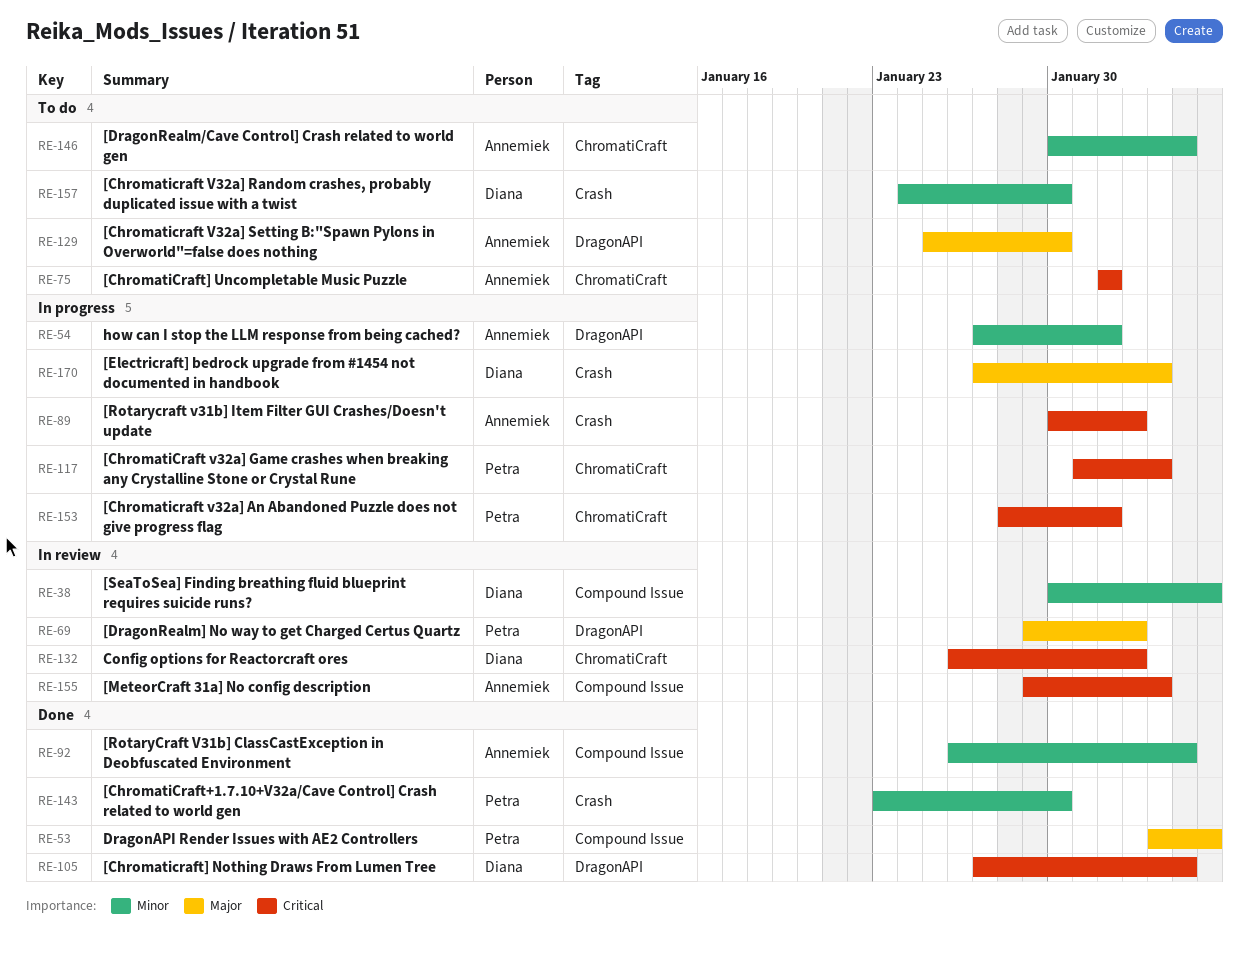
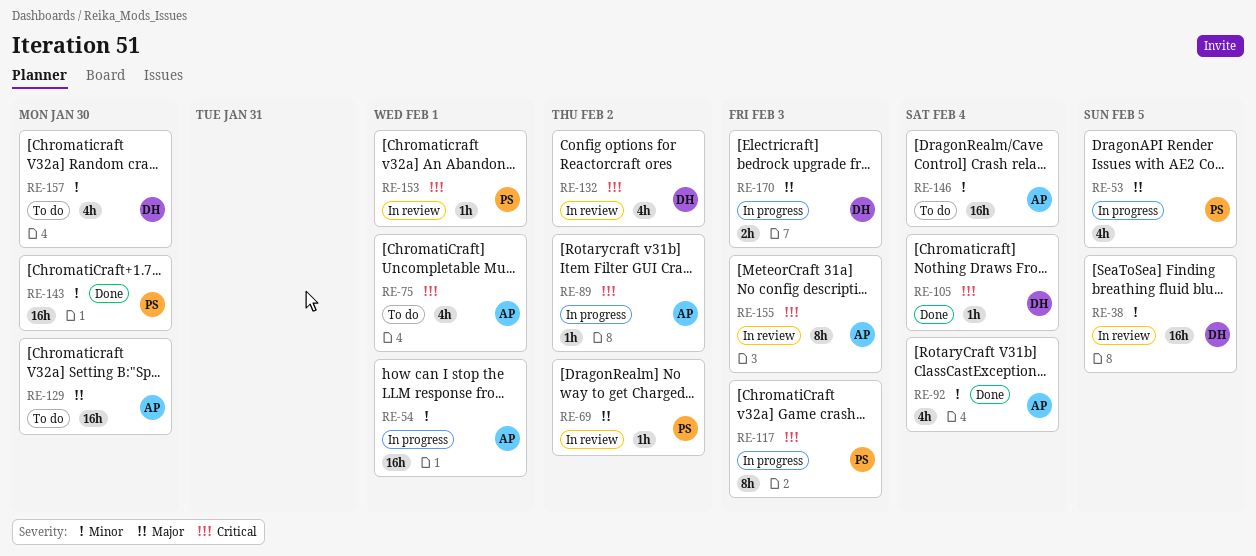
RE-53, status: Done -> In progress
RE-153, status: In progress -> In review

